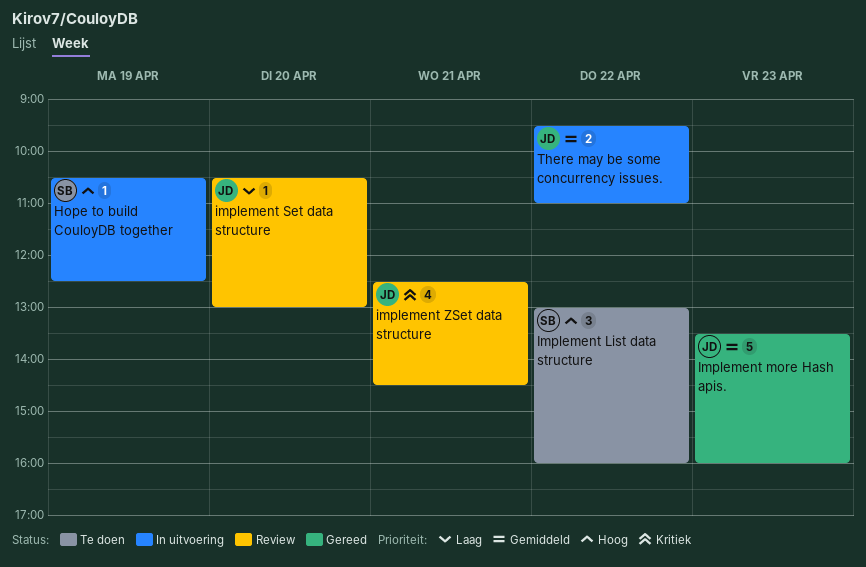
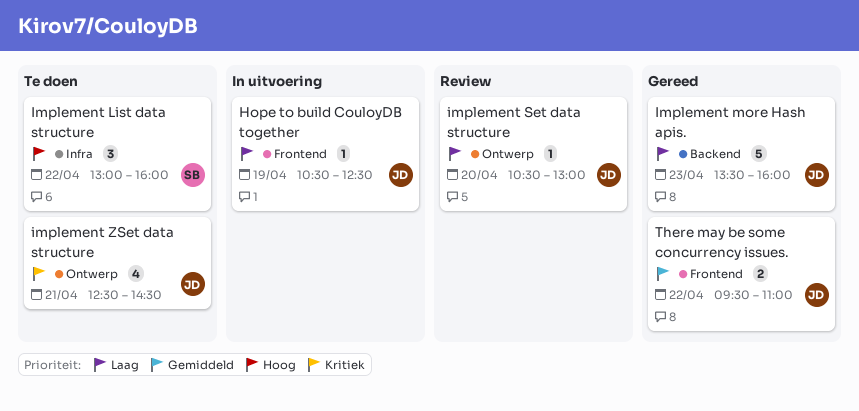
Hope to build CouloyDB together, owner: SB -> JD
Hope to build CouloyDB together, priority: Hoog -> Laag
Implement more Hash apis., priority: Gemiddeld -> Laag
implement ZSet data structure, status: Review -> Te doen
There may be some concurrency issues., status: In uitvoering -> Gereed

